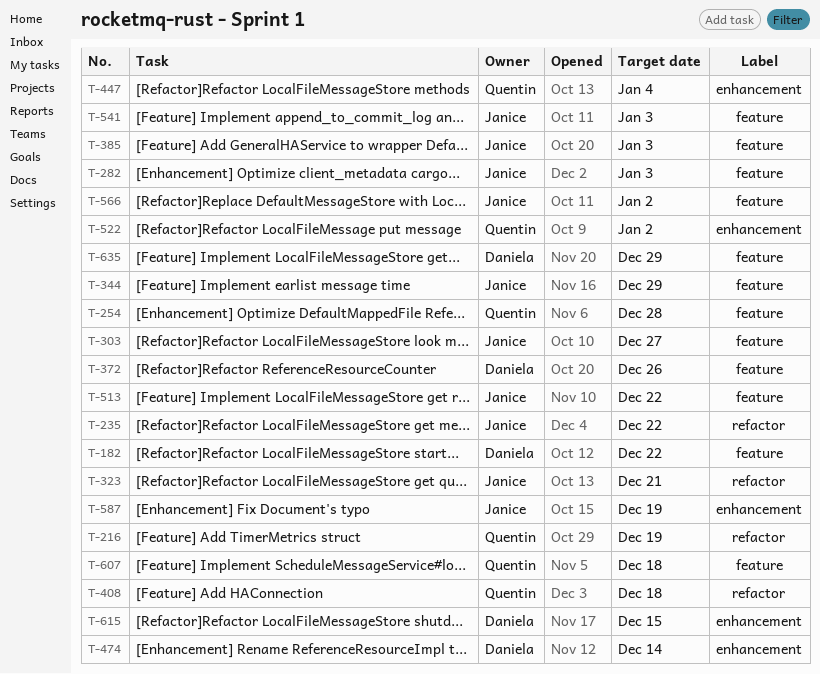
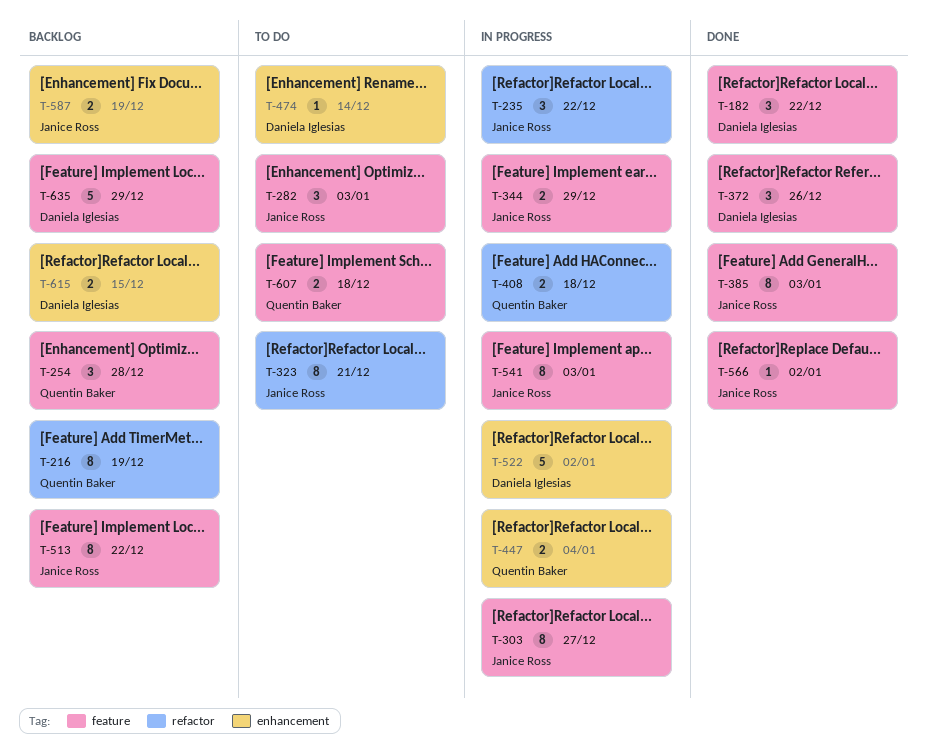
T-522, owner: Quentin Baker -> Daniela Iglesias

